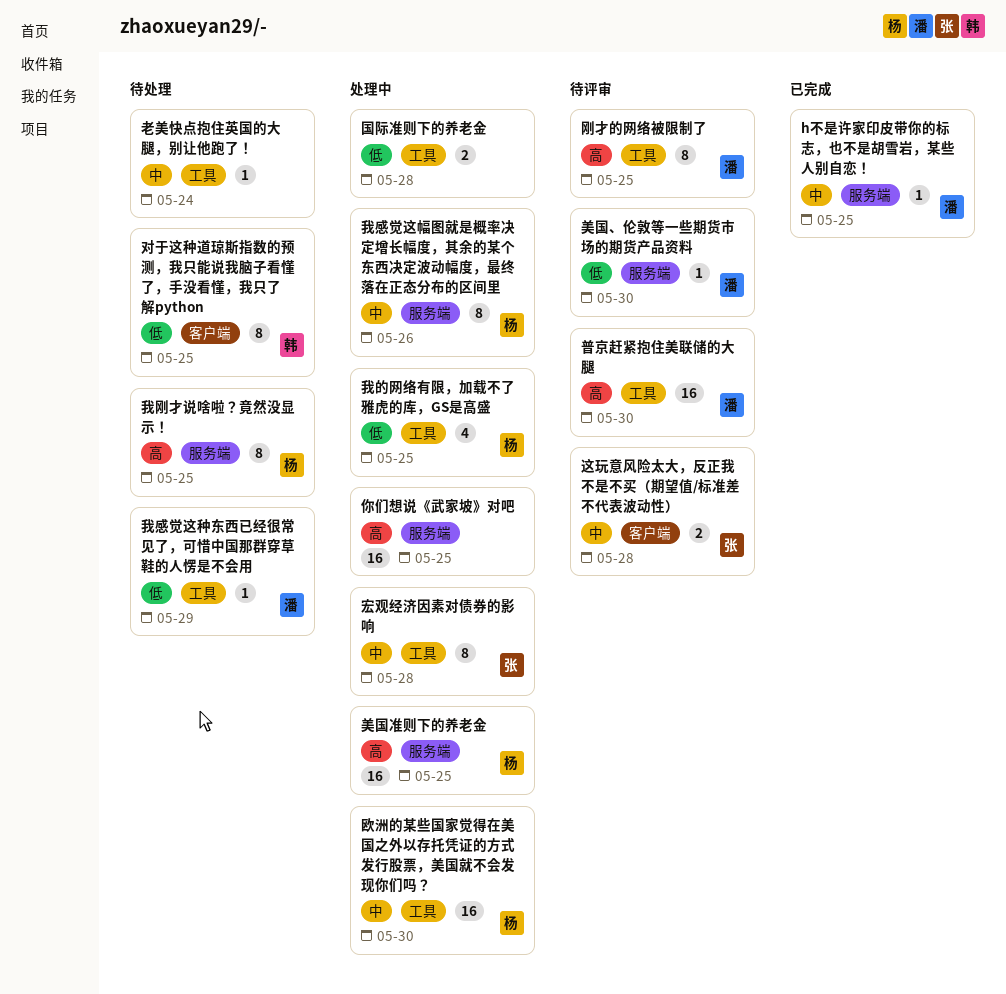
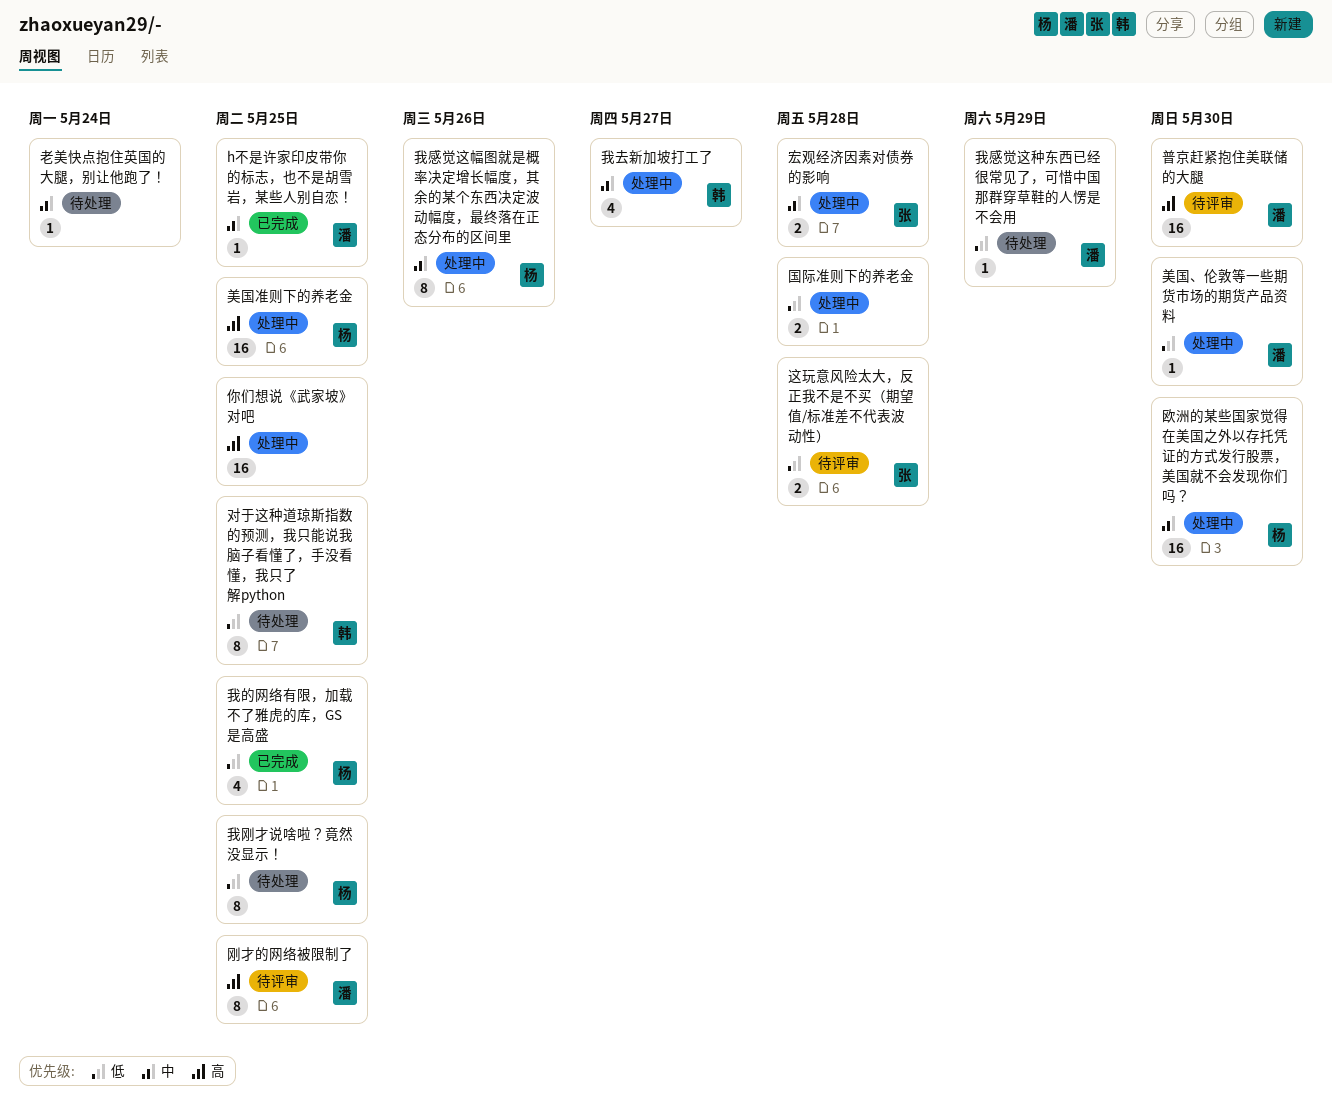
宏观经济因素对债券的影响, estimate: 8 -> 2
我刚才说啥啦？竟然没显示！, priority: 高 -> 低
我去新加坡打工了: none -> present
我的网络有限，加载不了雅虎的库，GS是高盛, status: 处理中 -> 已完成
美国、伦敦等一些期货市场的期货产品资料, status: 待评审 -> 处理中
这玩意风险太大，反正我不是不买（期望值/标准差不代表波动性）, priority: 中 -> 低

